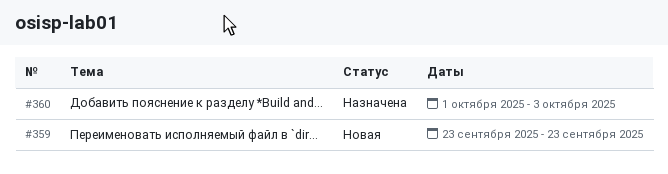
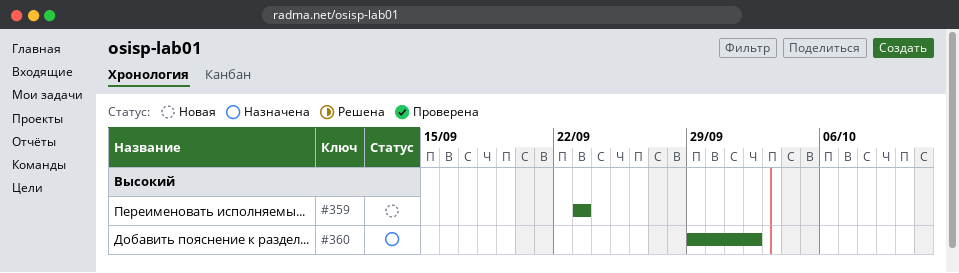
#360, start: Oct 1 -> Sep 29
#360, due: Oct 3 -> Oct 2

